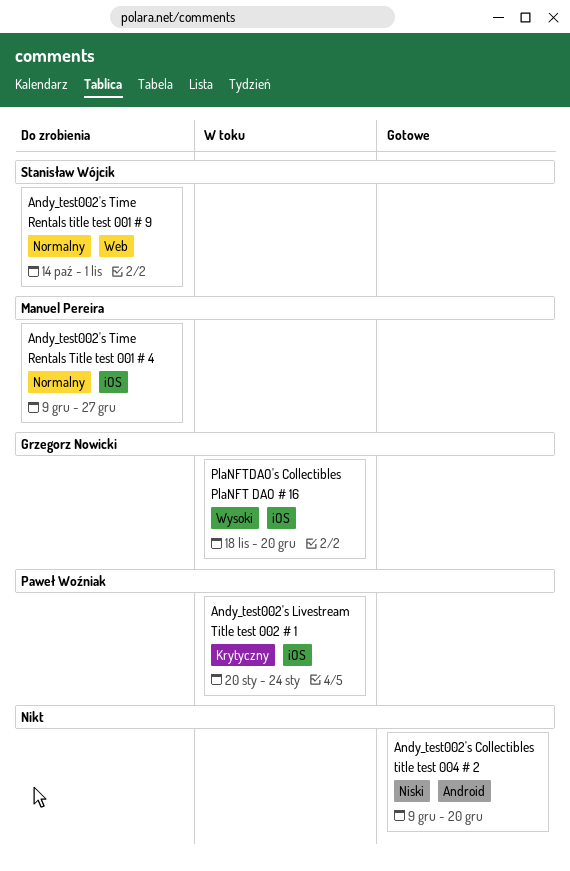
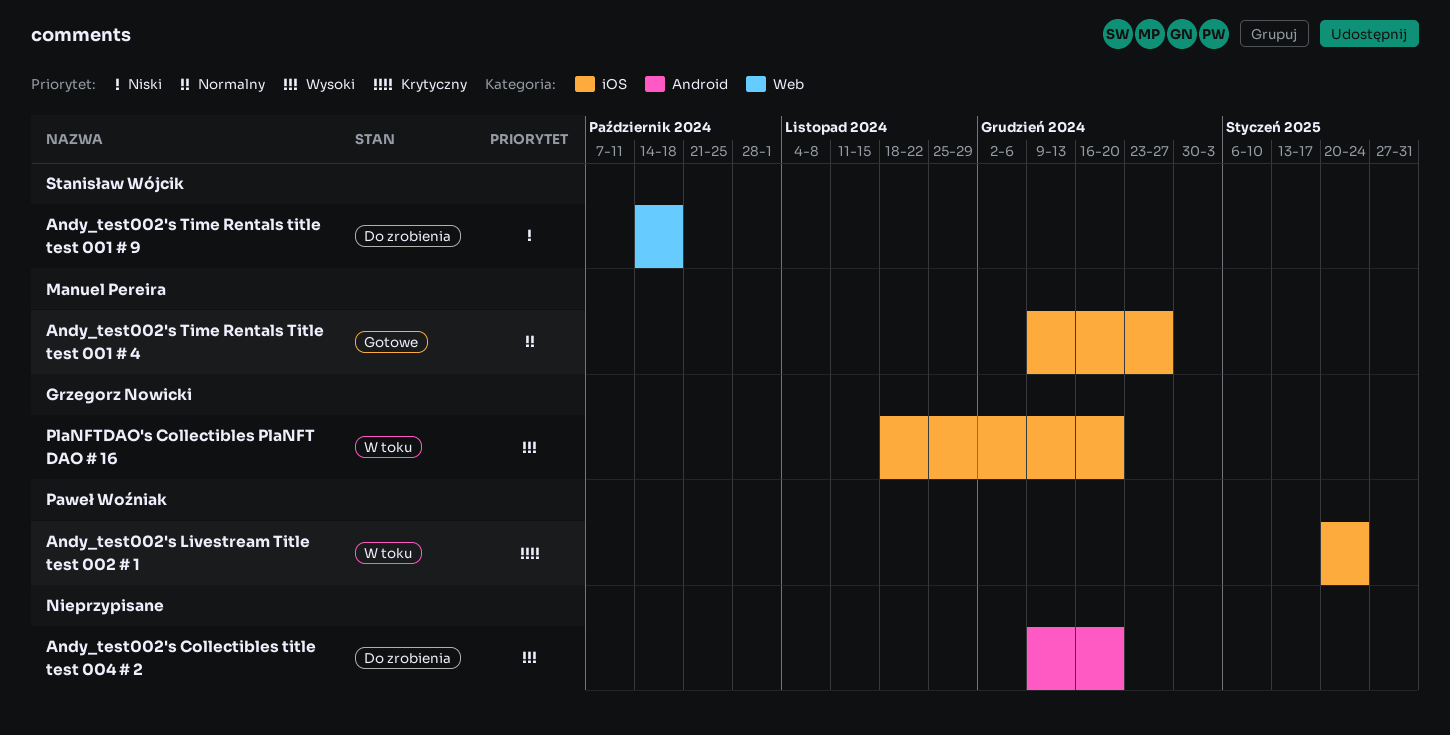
Andy_test002's Collectibles title test 004 # 2, status: Gotowe -> Do zrobienia
Andy_test002's Collectibles title test 004 # 2, priority: Niski -> Wysoki
Andy_test002's Time Rentals Title test 001 # 4, status: Do zrobienia -> Gotowe
Andy_test002's Time Rentals title test 001 # 9, priority: Normalny -> Niski
Andy_test002's Time Rentals title test 001 # 9, due: Nov 1 -> Oct 18

